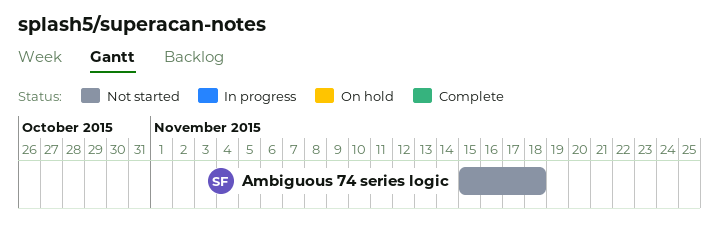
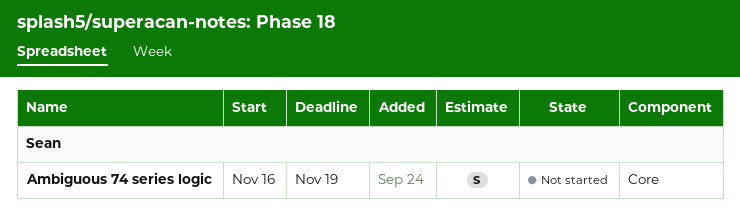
Ambiguous 74 series logic, start: Nov 15 -> Nov 16
Ambiguous 74 series logic, due: Nov 18 -> Nov 19

